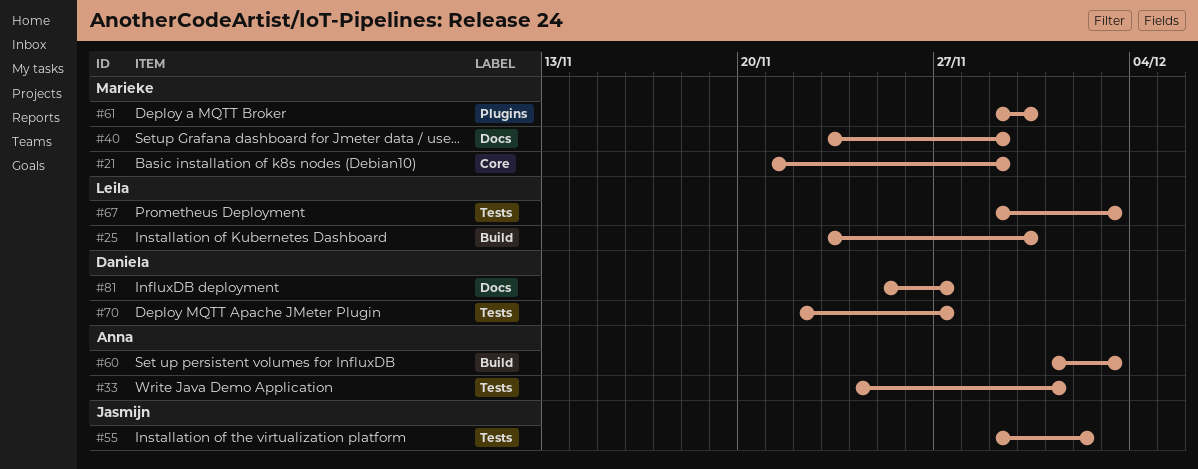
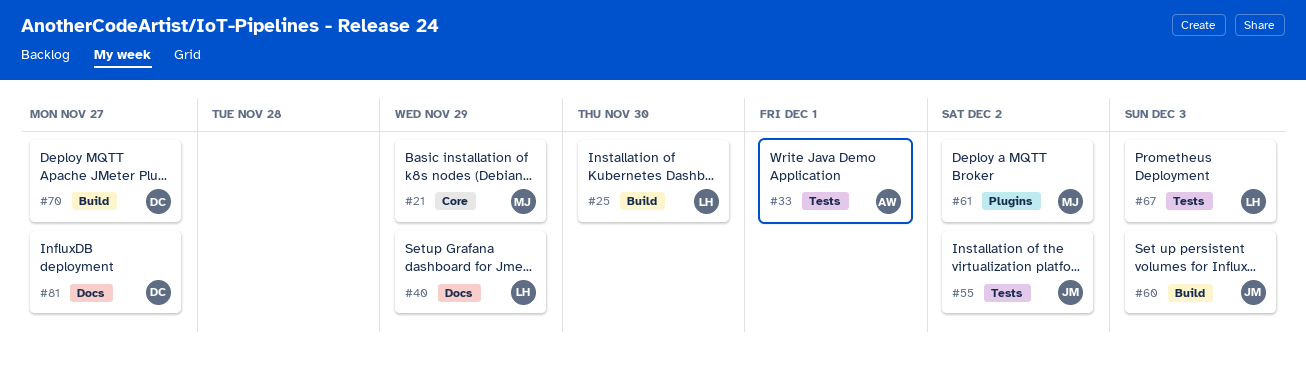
#40, owner: Marieke -> Leila
#60, owner: Anna -> Jasmijn
#61, due: Nov 30 -> Dec 2
#70, label: Tests -> Build

